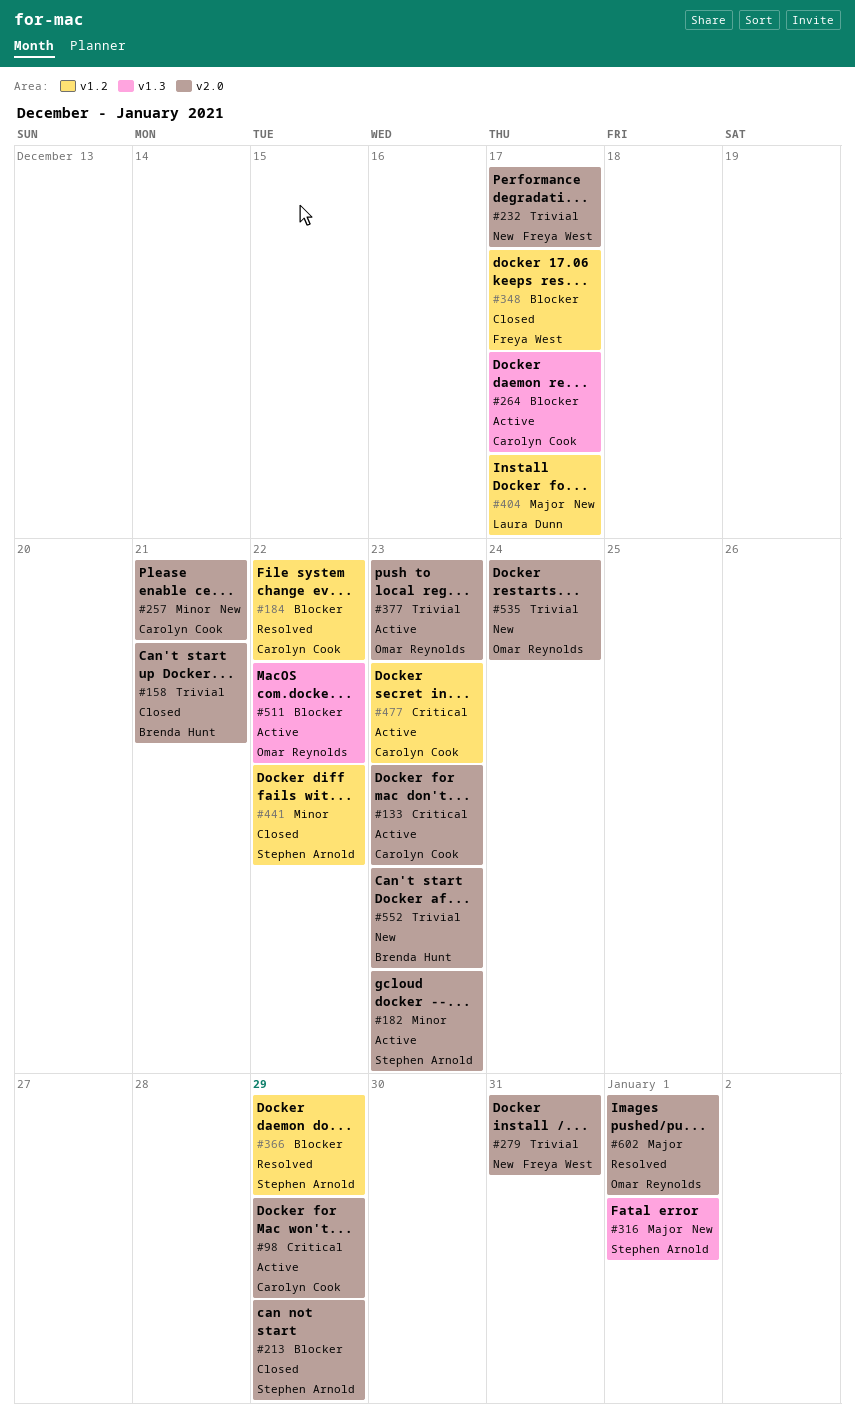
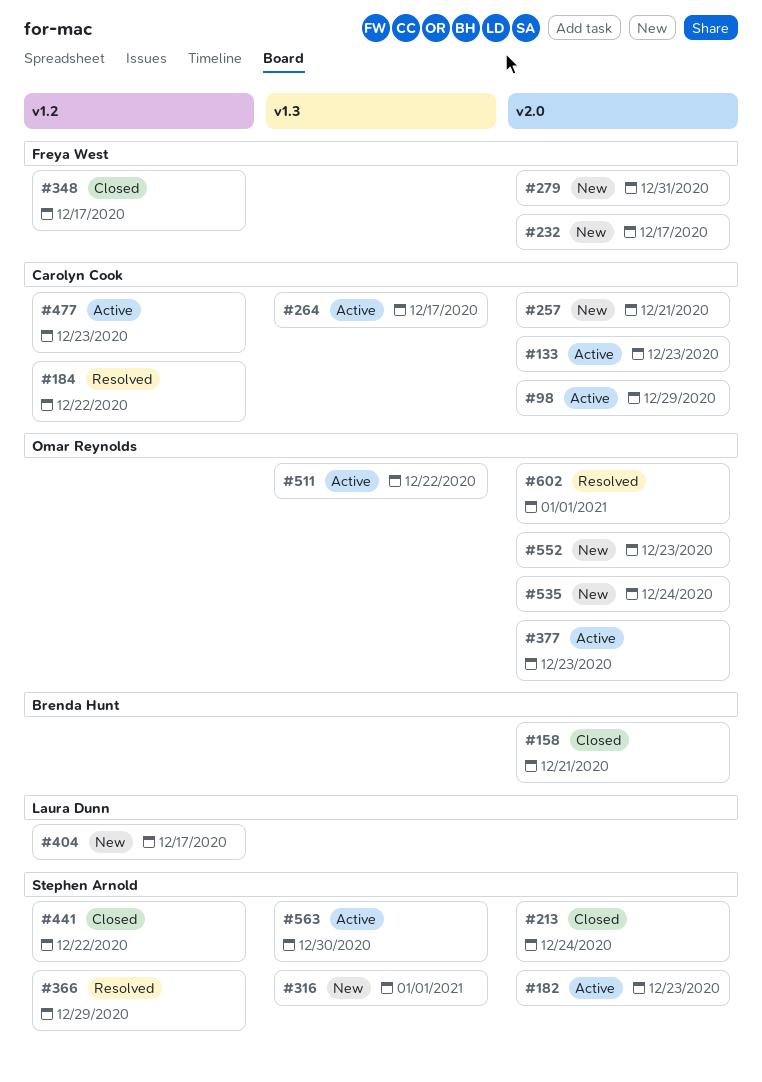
#213, due: Dec 29 -> Dec 24
#552, owner: Brenda Hunt -> Omar Reynolds
#563: none -> present

